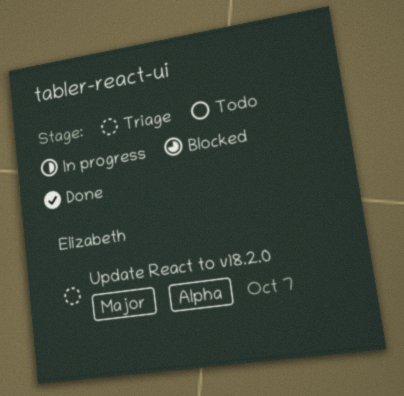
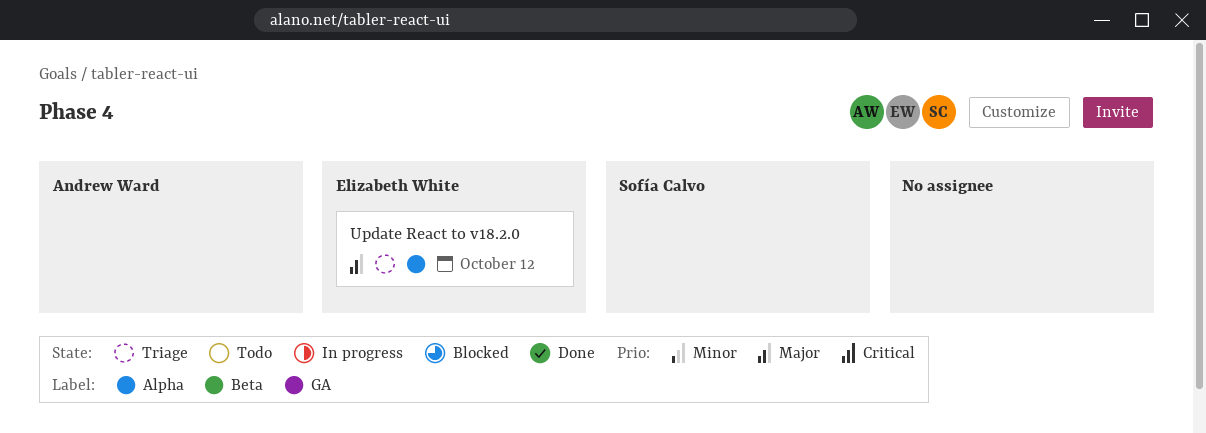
Update React to v18.2.0, due: Oct 7 -> Oct 12

